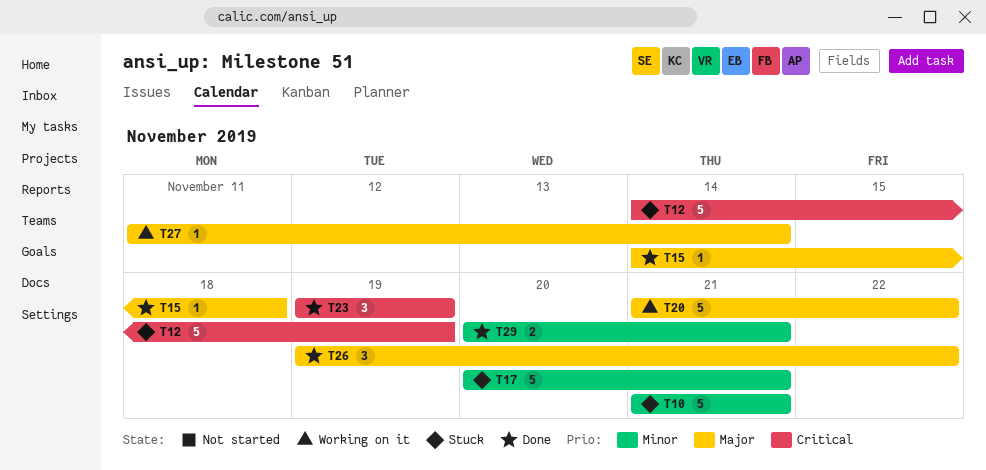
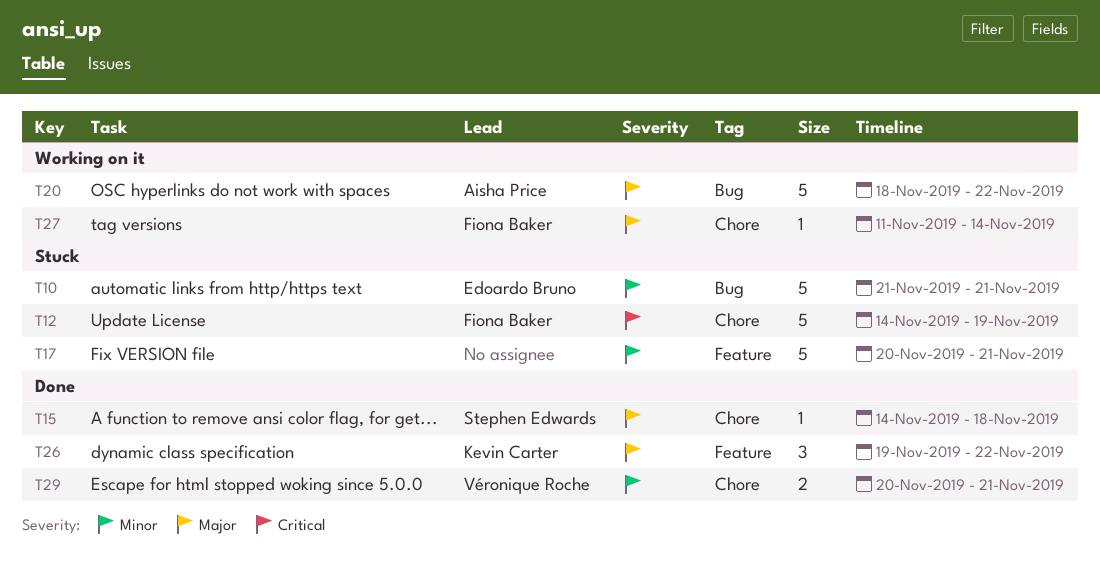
T20, start: Nov 21 -> Nov 18
T23: present -> none

